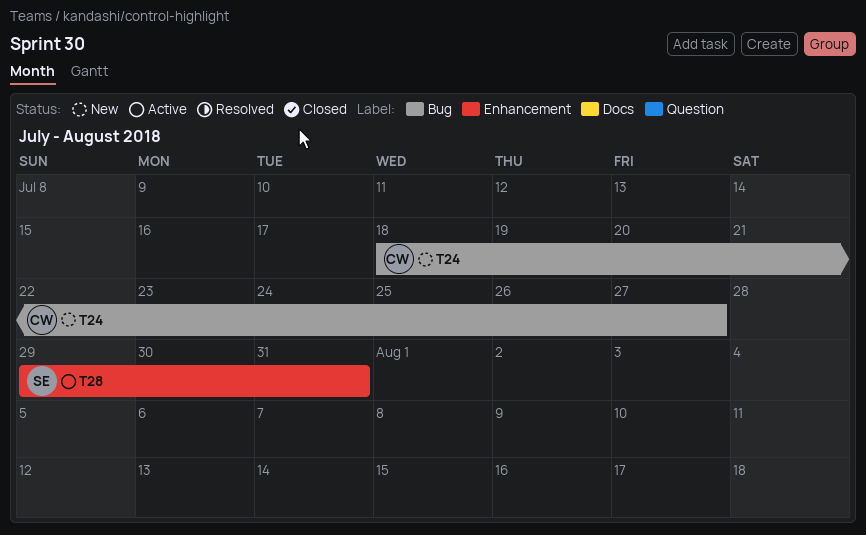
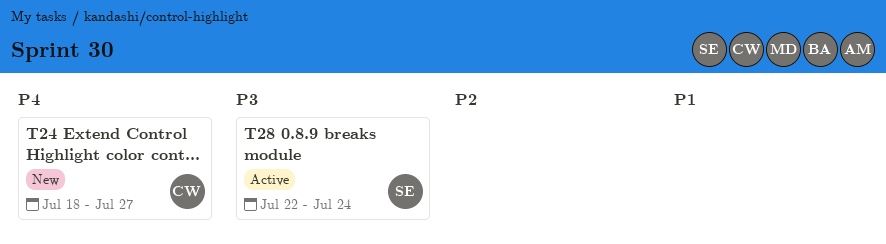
T28, start: Jul 29 -> Jul 22
T28, due: Jul 31 -> Jul 24

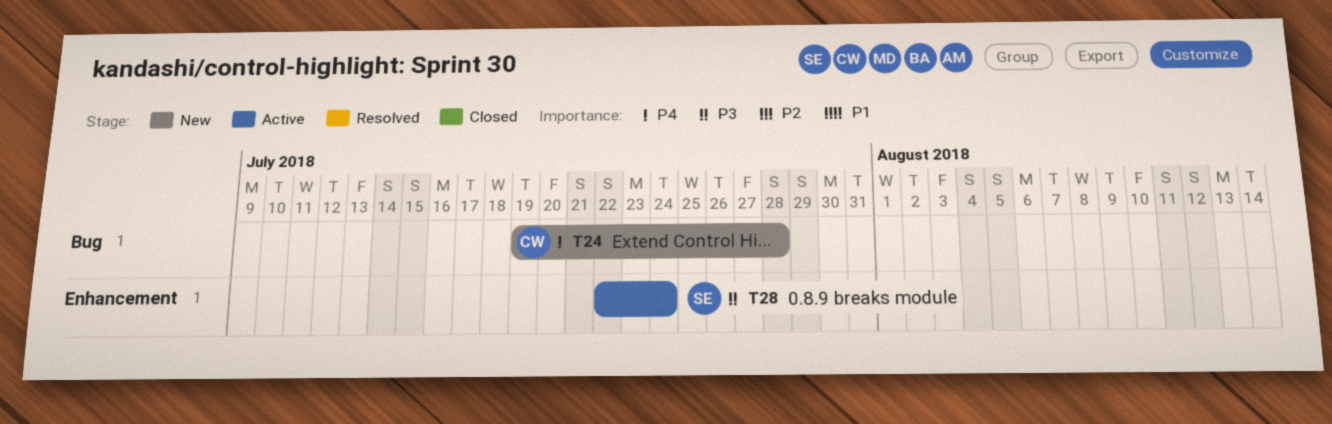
T24, start: Jul 18 -> Jul 19
T24, due: Jul 27 -> Jul 28

